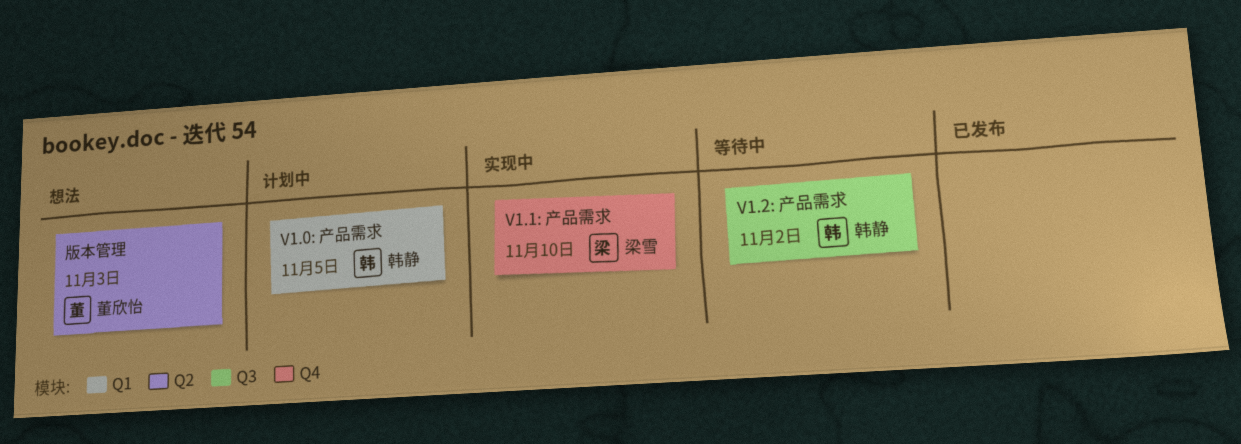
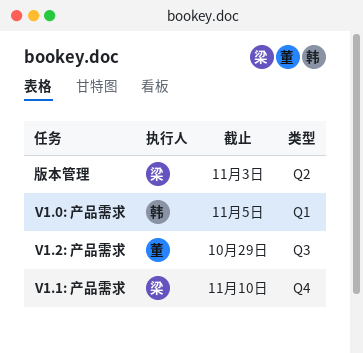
V1.2: 产品需求, owner: 韩静 -> 董欣怡
V1.2: 产品需求, due: Nov 2 -> Oct 29
版本管理, owner: 董欣怡 -> 梁雪

